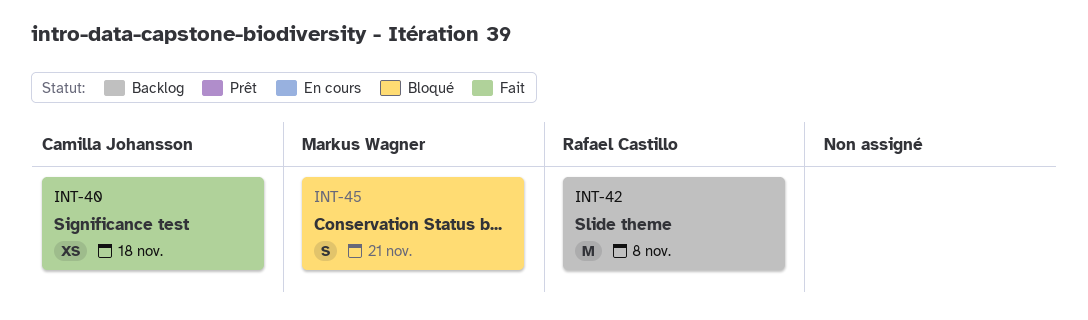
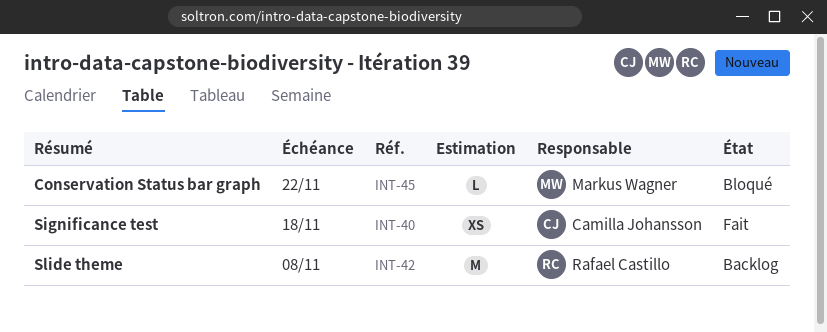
INT-45, estimate: S -> L
INT-45, due: Nov 21 -> Nov 22

